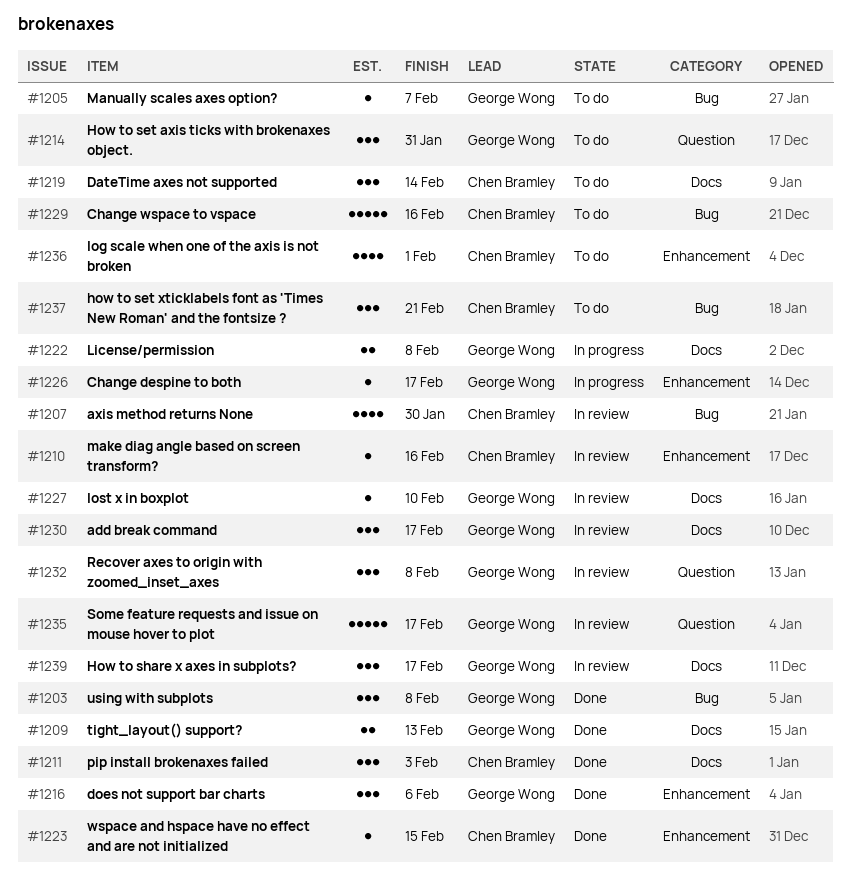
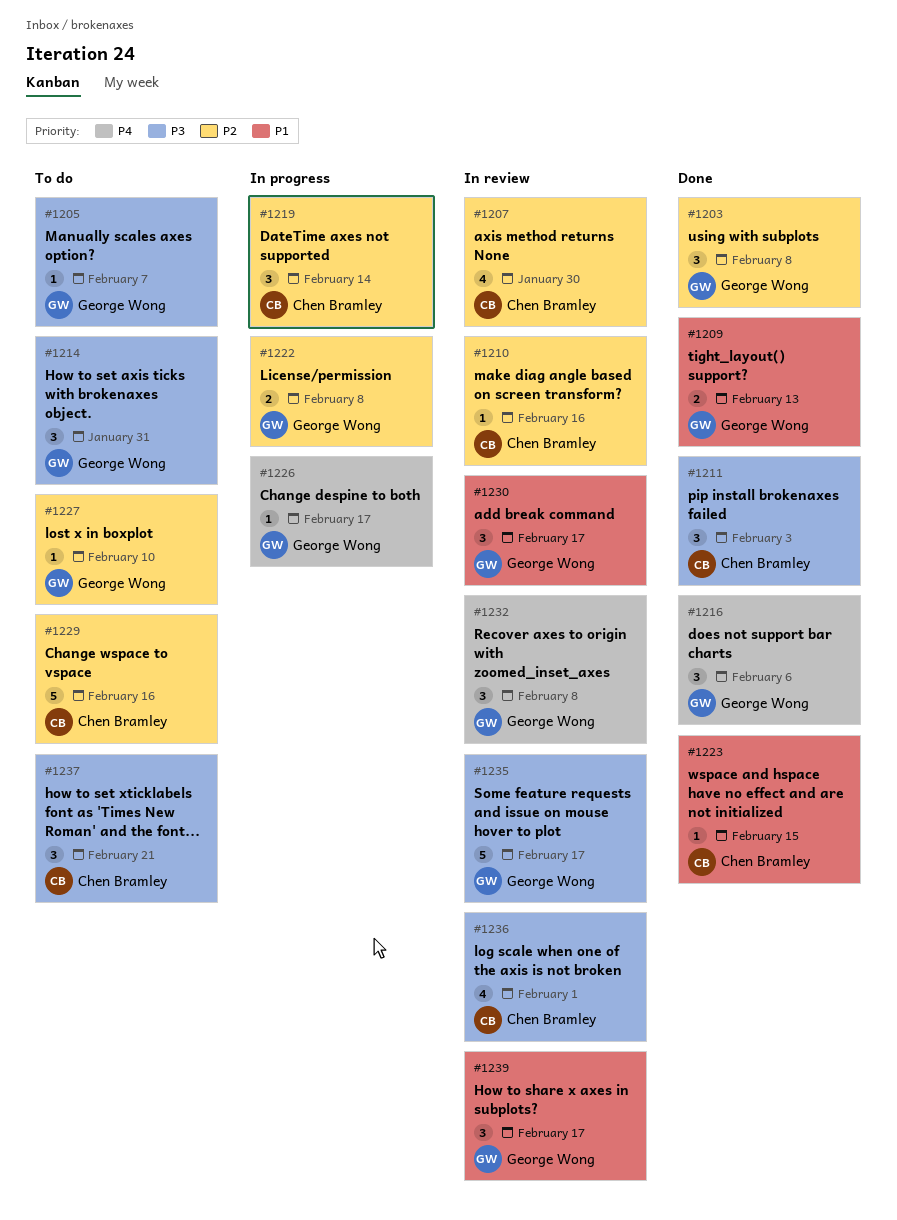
#1219, status: To do -> In progress
#1227, status: In review -> To do
#1236, status: To do -> In review

